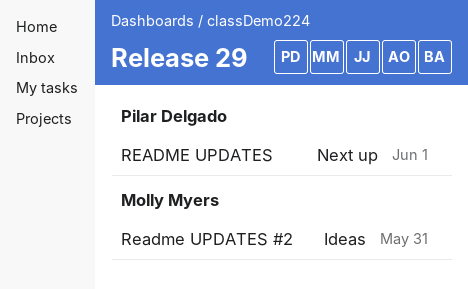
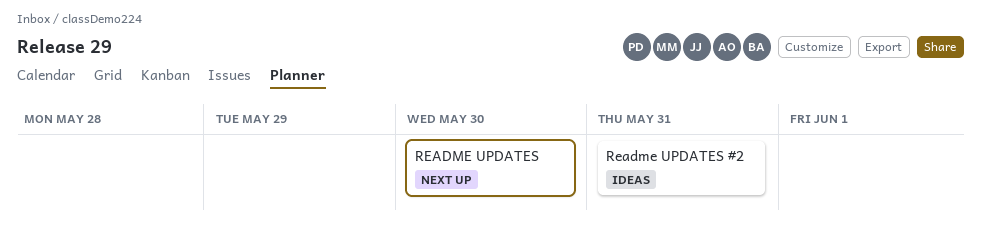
README UPDATES, due: Jun 1 -> May 30

